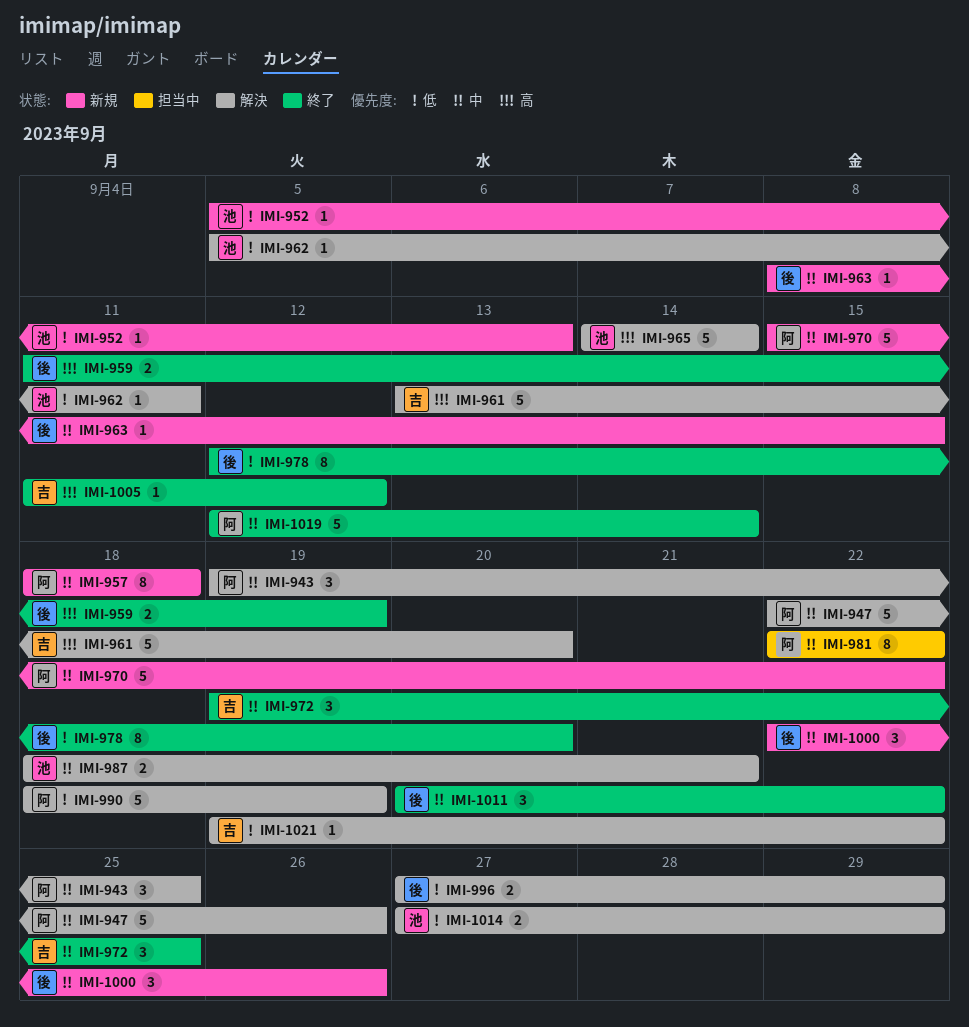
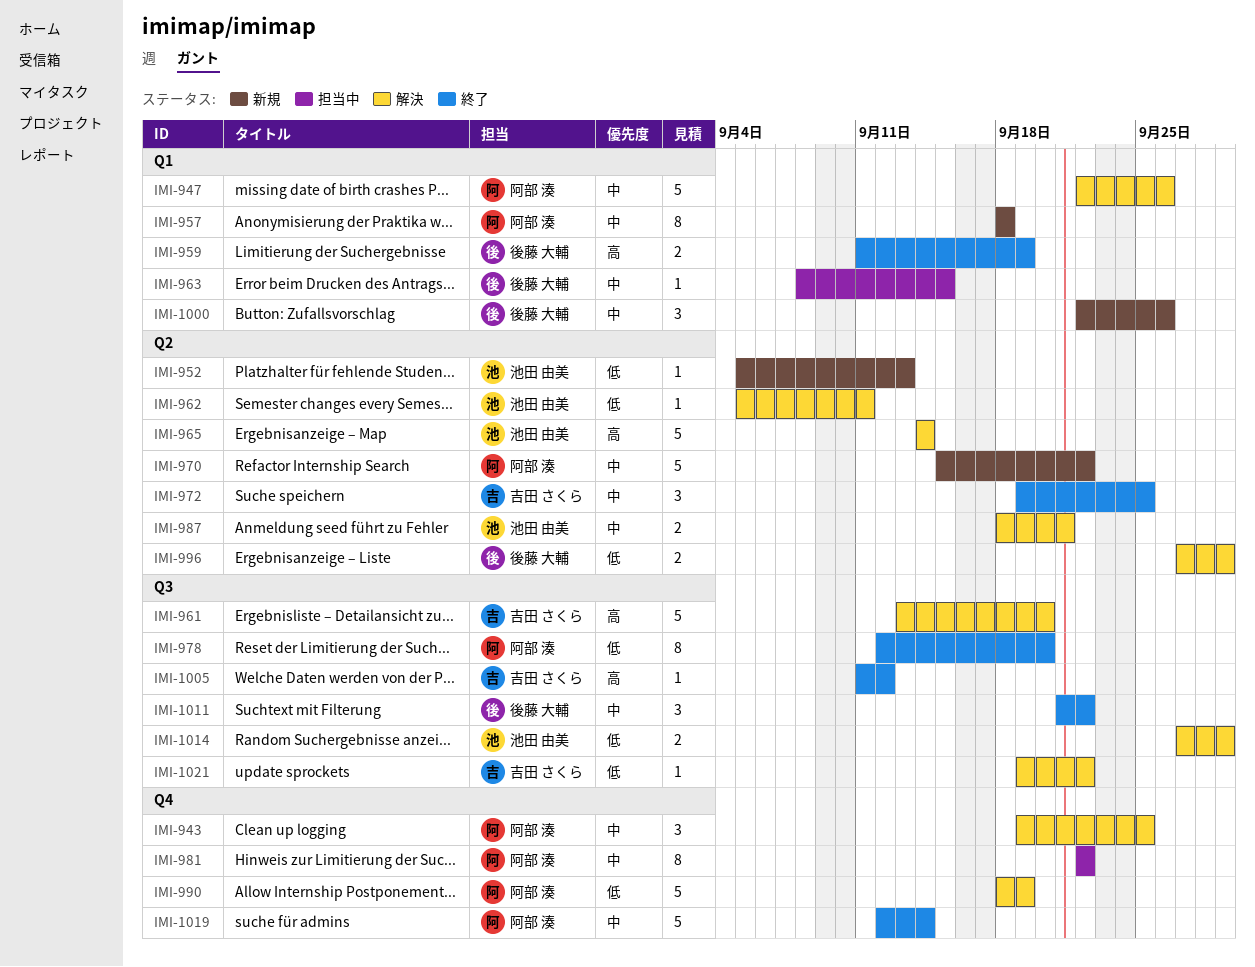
IMI-963, status: 新規 -> 担当中
IMI-978, owner: 後藤 大輔 -> 阿部 湊
IMI-1011, start: Sep 20 -> Sep 21

